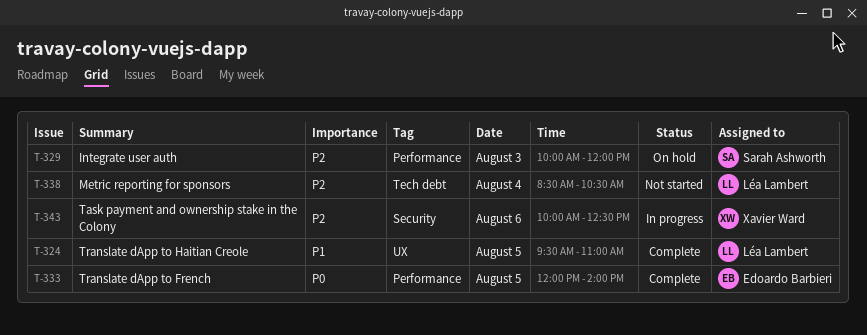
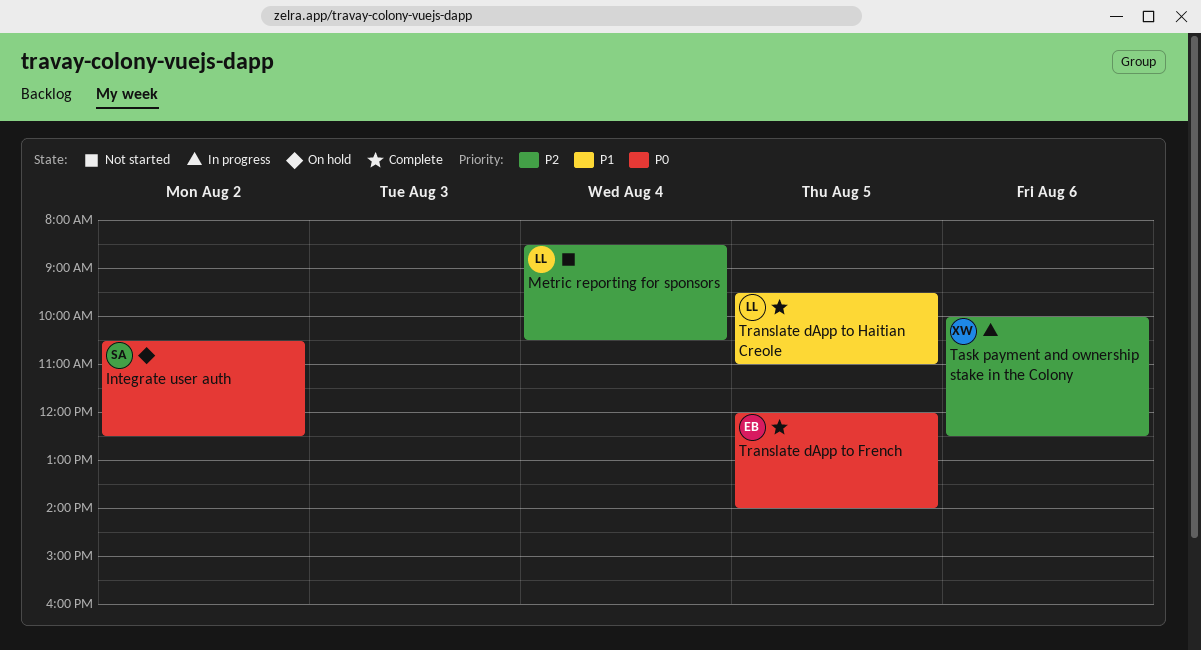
Integrate user auth, priority: P2 -> P0
Integrate user auth, day: Aug 3 -> Aug 2
Integrate user auth, begins: 10:00 -> 10:30
Integrate user auth, ends: 12:00 -> 12:30

